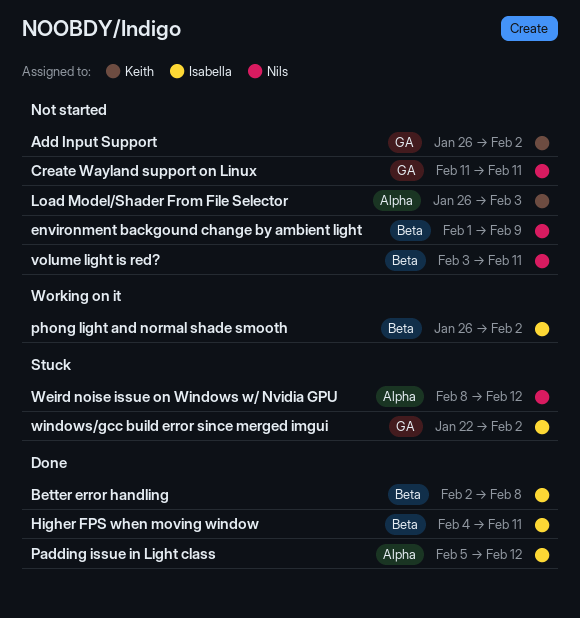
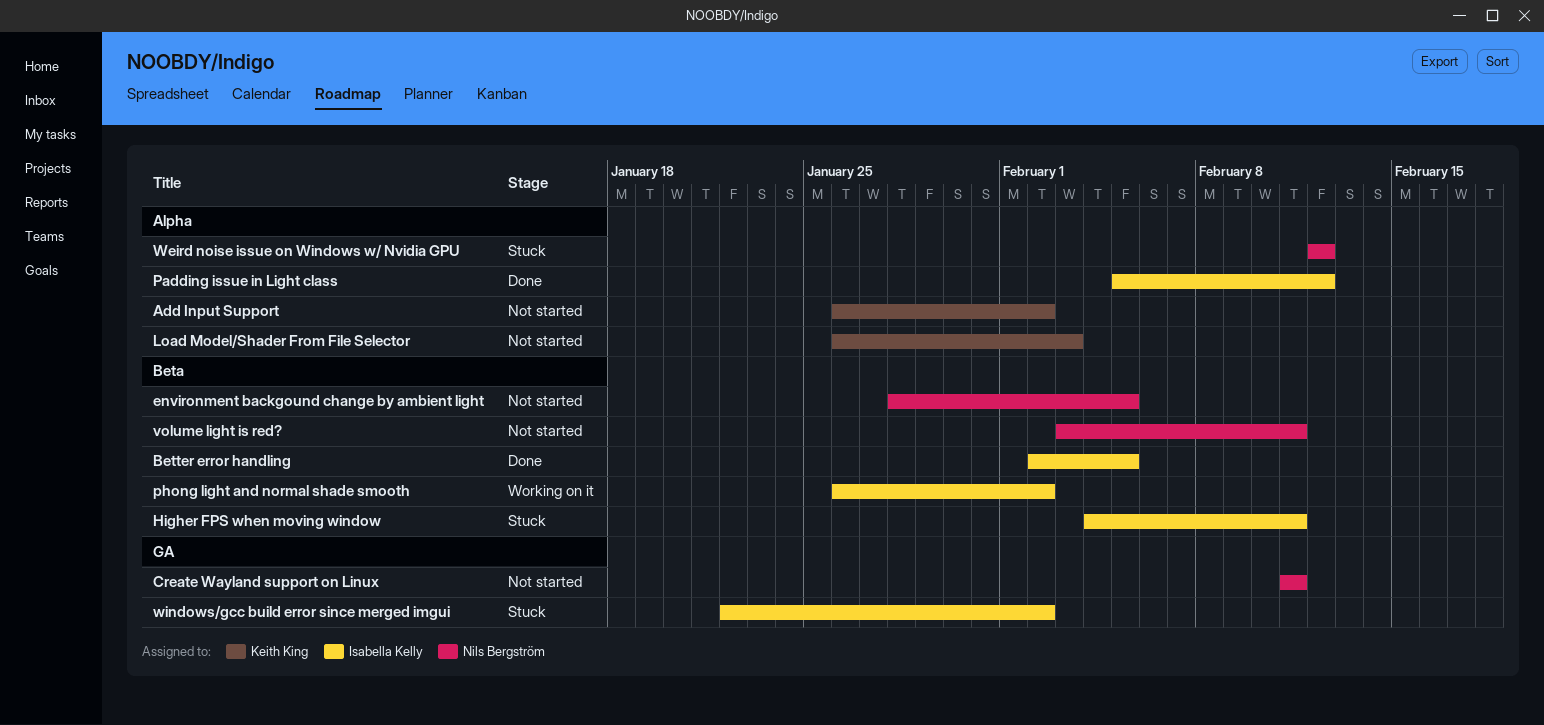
Add Input Support, label: GA -> Alpha
Better error handling, due: Feb 8 -> Feb 5
environment backgound change by ambient light, start: Feb 1 -> Jan 28
environment backgound change by ambient light, due: Feb 9 -> Feb 5
Higher FPS when moving window, status: Done -> Stuck
Weird noise issue on Windows w/ Nvidia GPU, start: Feb 8 -> Feb 12

